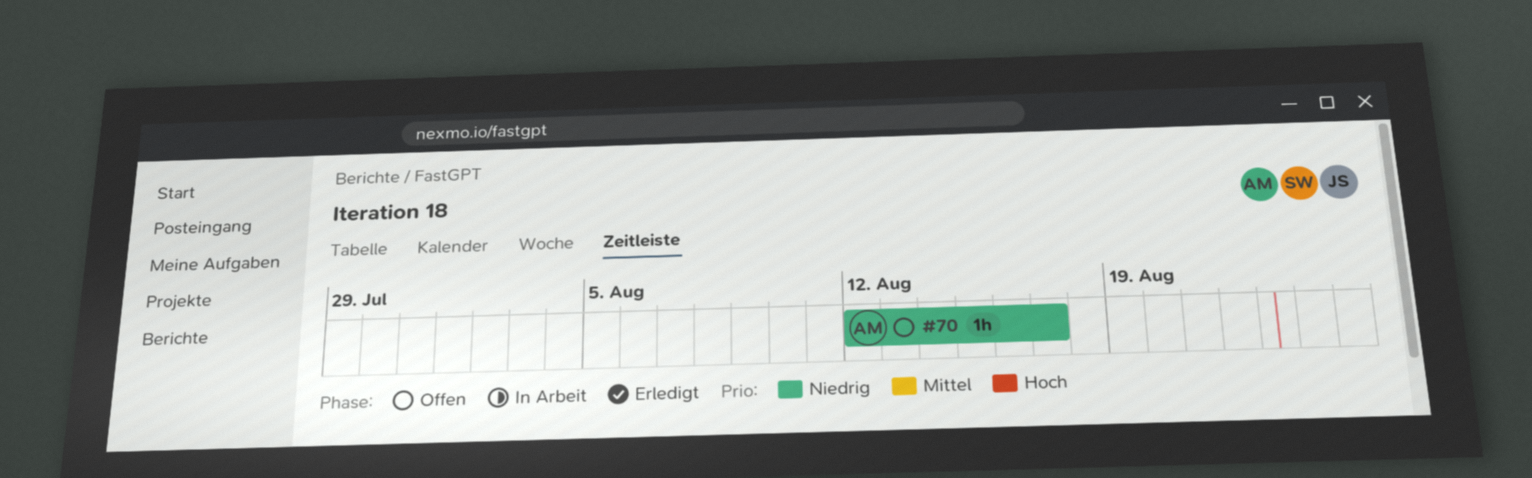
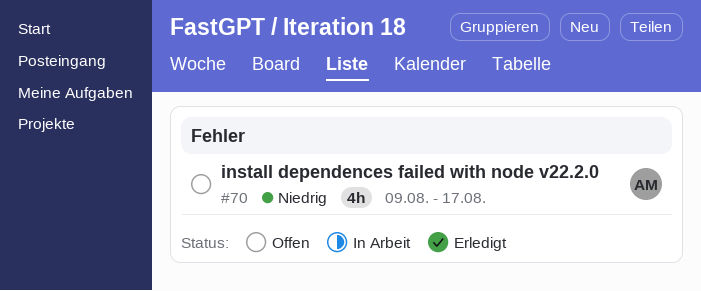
#70, estimate: 1h -> 4h
#70, start: Aug 12 -> Aug 9

